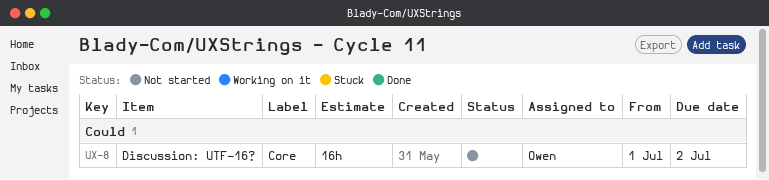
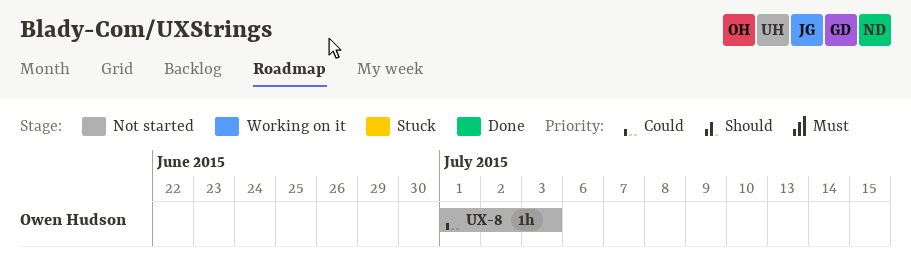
UX-8, estimate: 16h -> 1h
UX-8, due: Jul 2 -> Jul 3

